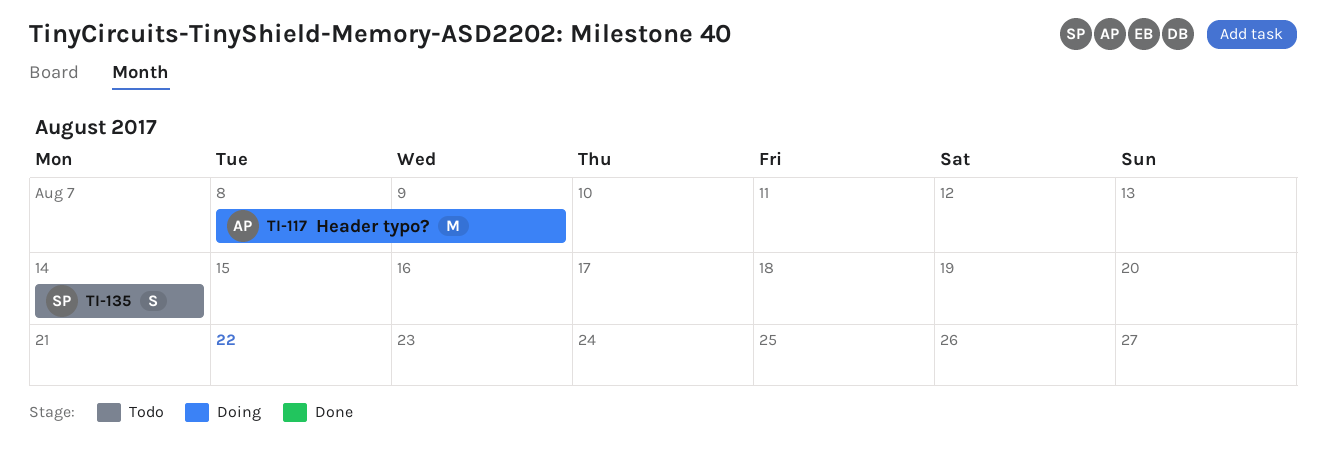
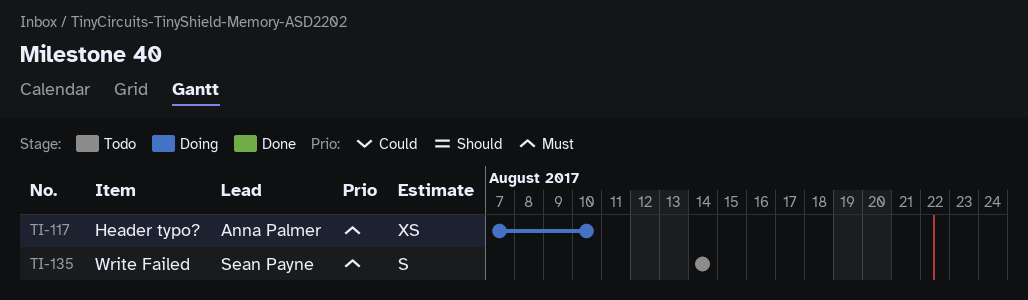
TI-117, estimate: M -> XS
TI-117, start: Aug 8 -> Aug 7
TI-117, due: Aug 9 -> Aug 10

